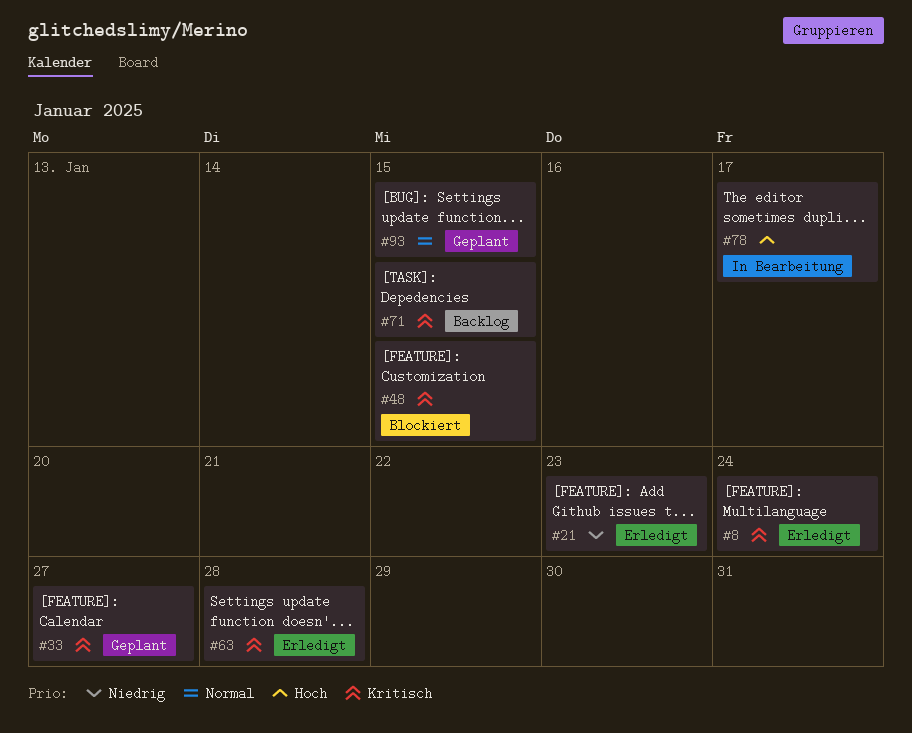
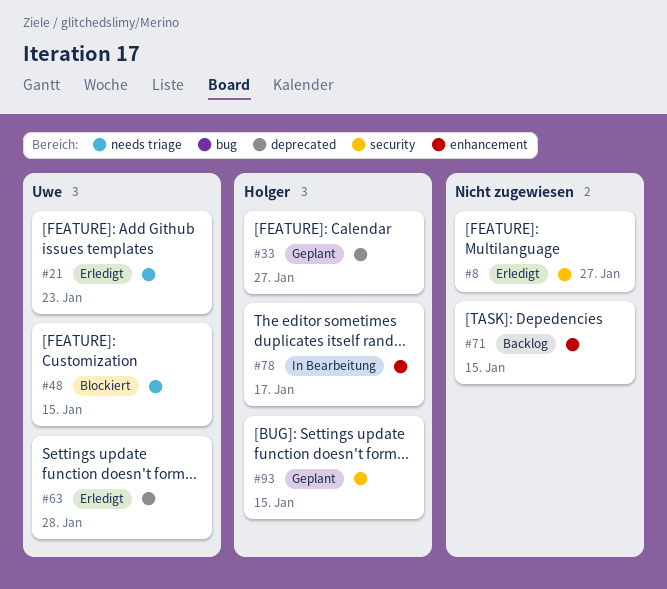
#8, due: Jan 24 -> Jan 27

